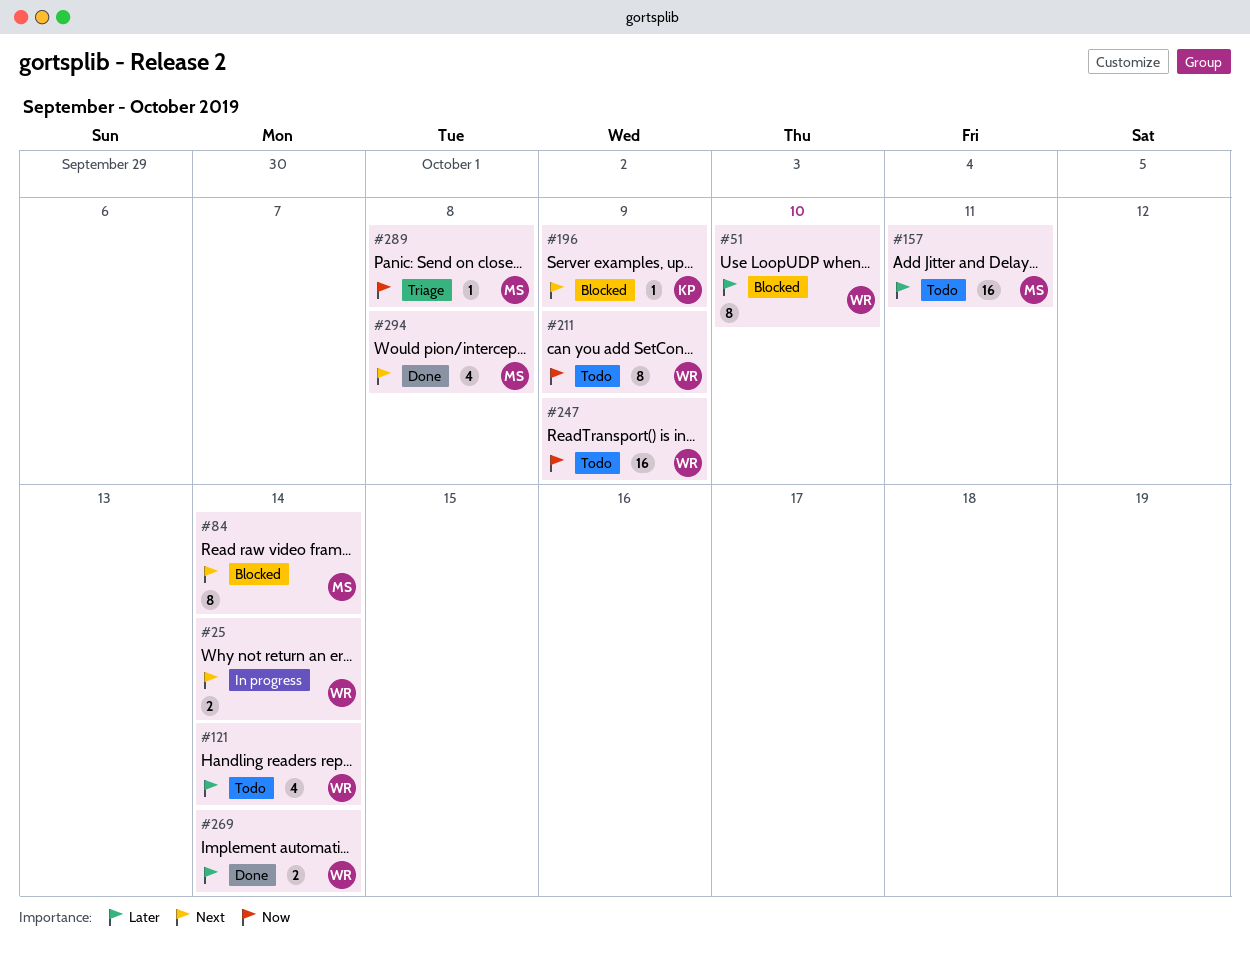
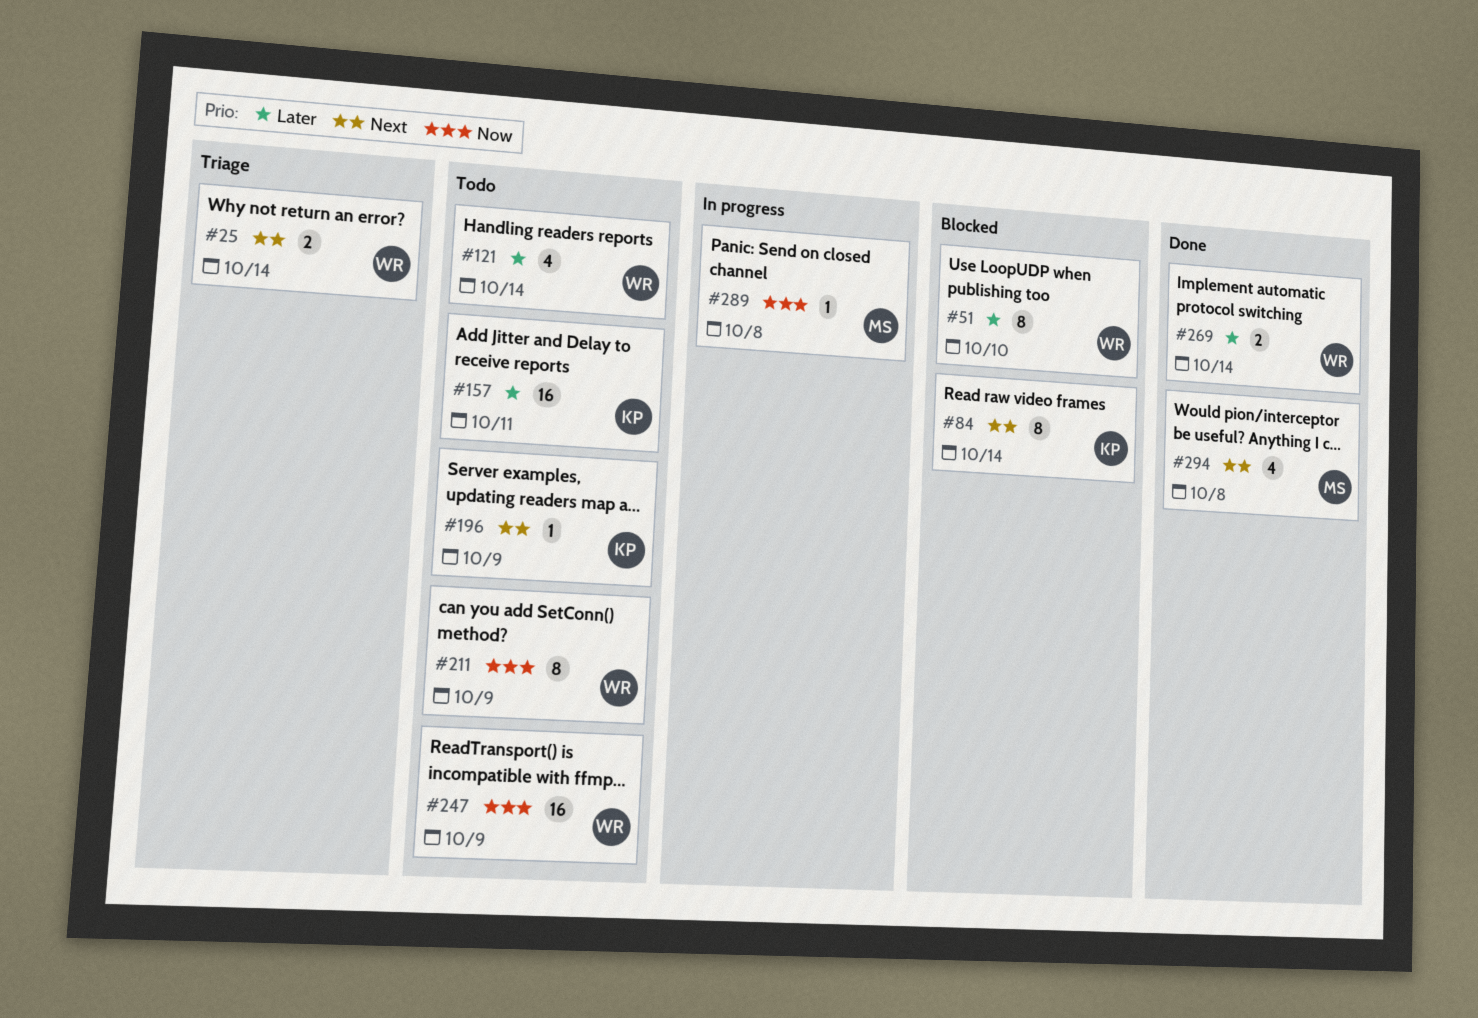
#25, status: In progress -> Triage
#84, owner: MS -> KP
#157, owner: MS -> KP
#196, status: Blocked -> Todo
#289, status: Triage -> In progress

